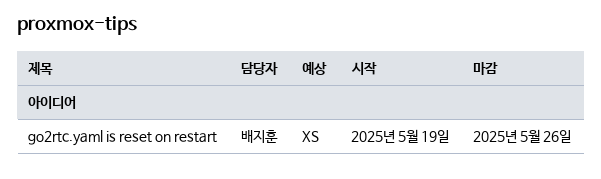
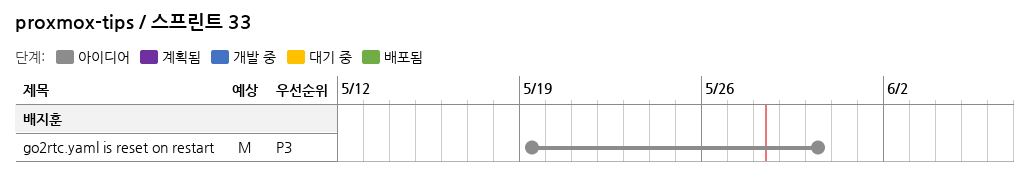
go2rtc.yaml is reset on restart, estimate: XS -> M
go2rtc.yaml is reset on restart, due: May 26 -> May 30

